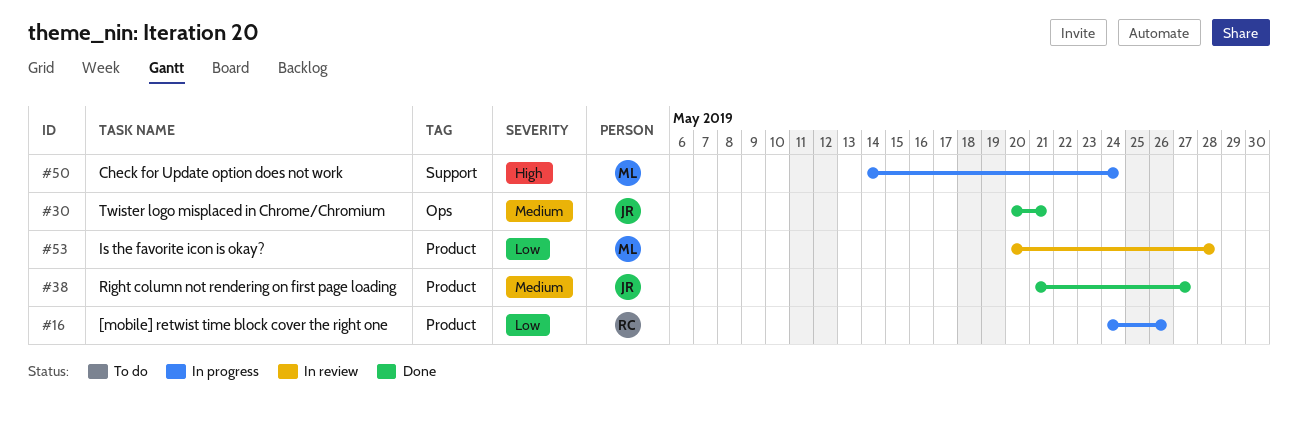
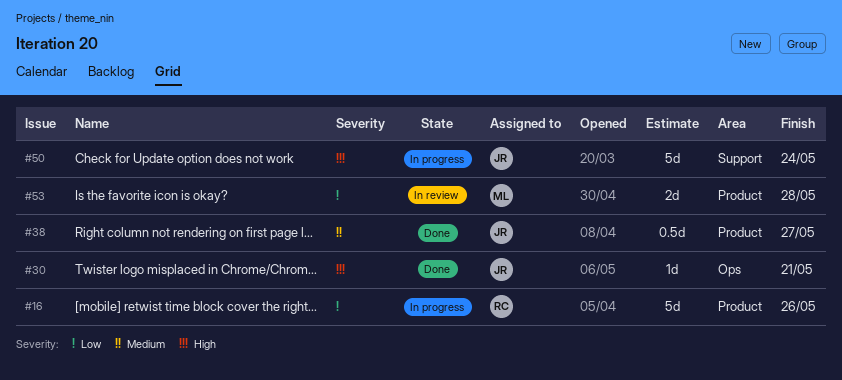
#30, priority: Medium -> High
#50, owner: ML -> JR

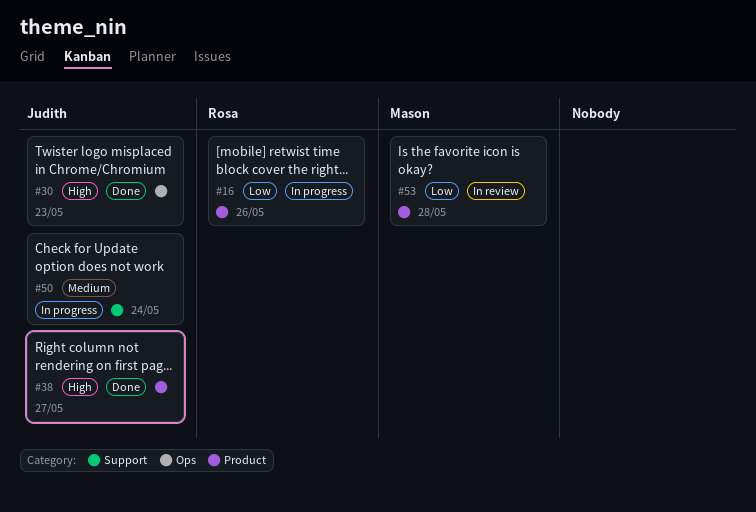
#30, due: May 21 -> May 23
#38, priority: Medium -> High
#50, priority: High -> Medium

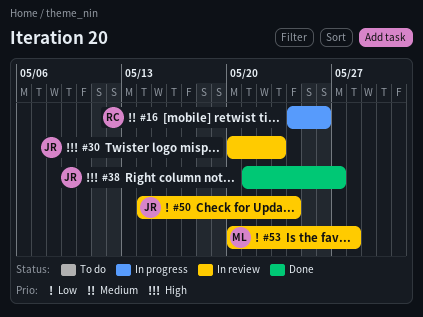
#16, priority: Low -> Medium
#30, status: Done -> In review
#50, status: In progress -> In review
#50, priority: Medium -> Low

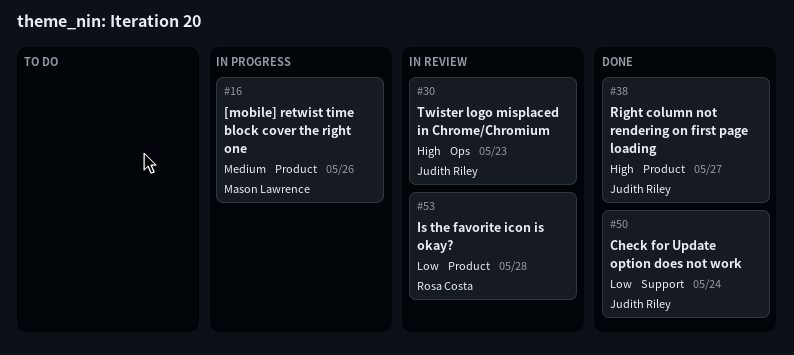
#16, owner: Rosa Costa -> Mason Lawrence
#50, status: In review -> Done
#53, owner: Mason Lawrence -> Rosa Costa

